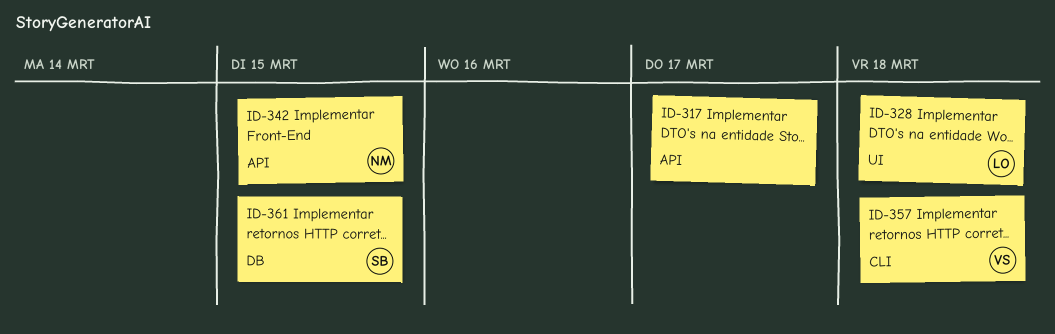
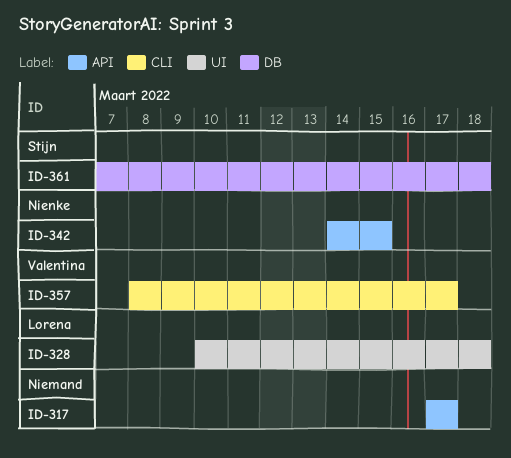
ID-357, due: Mar 18 -> Mar 17
ID-361, due: Mar 15 -> Mar 18

